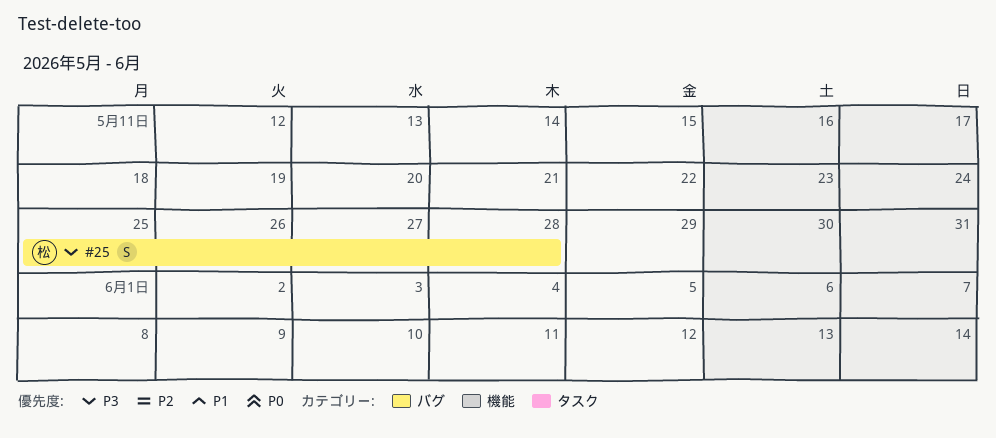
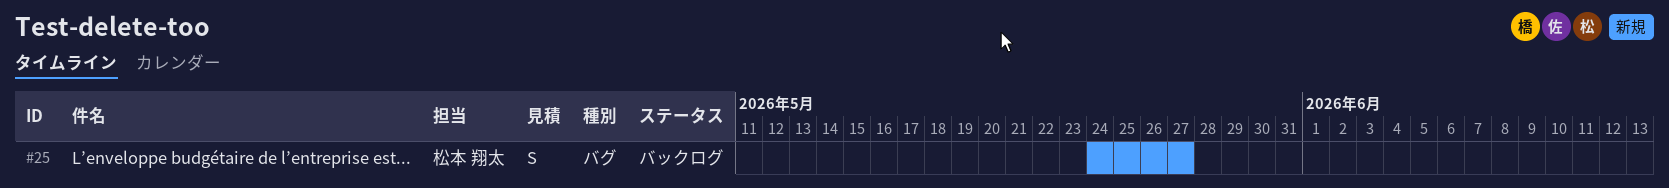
#25, start: May 25 -> May 24
#25, due: May 28 -> May 27

